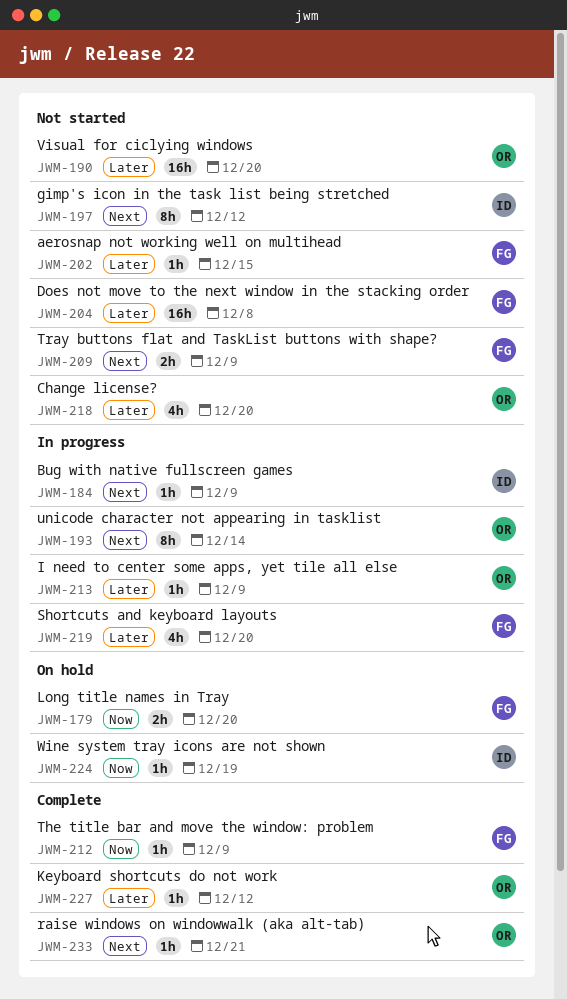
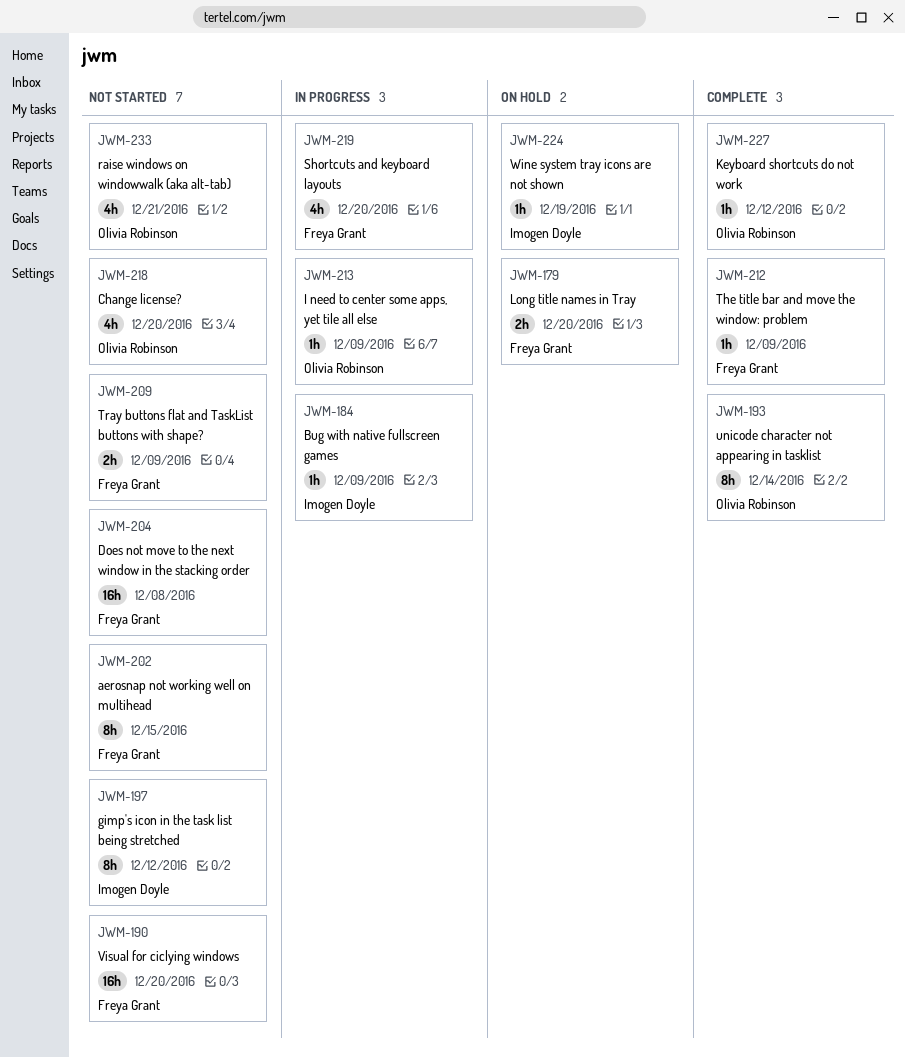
JWM-190, owner: Olivia Robinson -> Freya Grant
JWM-193, status: In progress -> Complete
JWM-202, estimate: 1h -> 8h
JWM-233, status: Complete -> Not started
JWM-233, estimate: 1h -> 4h

